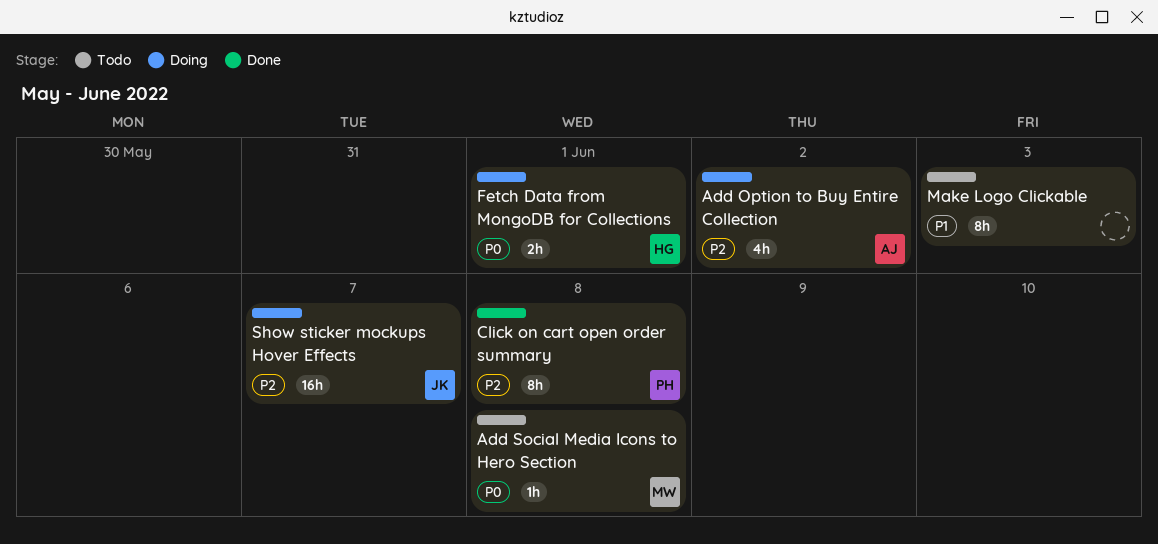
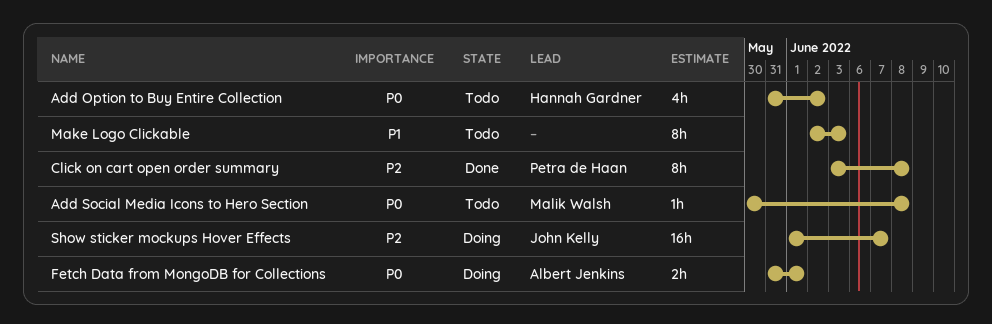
Add Option to Buy Entire Collection, status: Doing -> Todo
Add Option to Buy Entire Collection, owner: Albert Jenkins -> Hannah Gardner
Add Option to Buy Entire Collection, priority: P2 -> P0
Fetch Data from MongoDB for Collections, owner: Hannah Gardner -> Albert Jenkins

